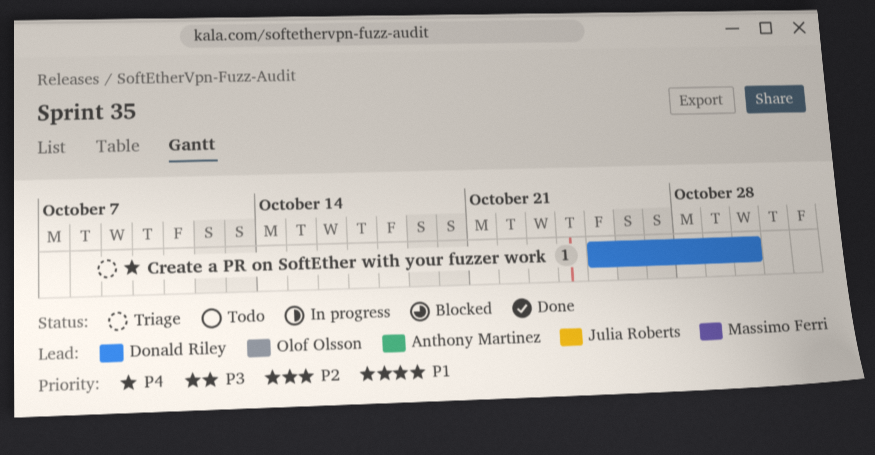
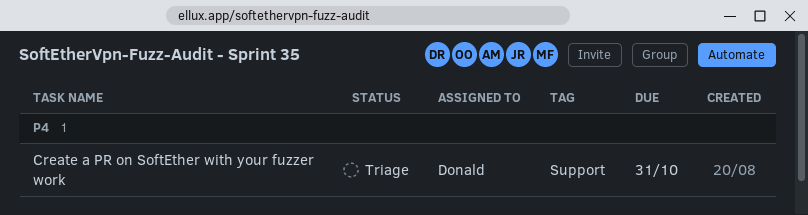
Create a PR on SoftEther with your fuzzer work, due: Oct 30 -> Oct 31

